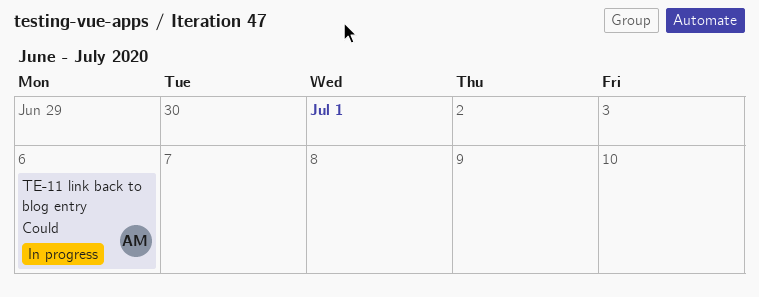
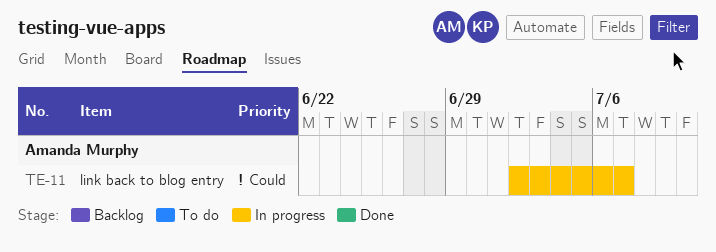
TE-11, due: Jul 6 -> Jul 7

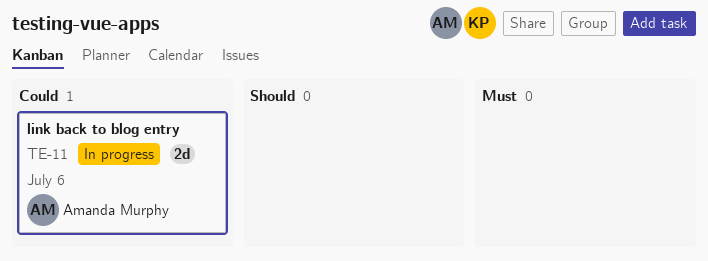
TE-11, due: Jul 7 -> Jul 6

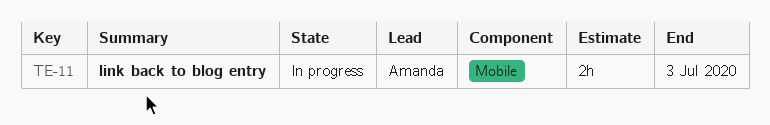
TE-11, estimate: 2d -> 2h
TE-11, due: Jul 6 -> Jul 3

